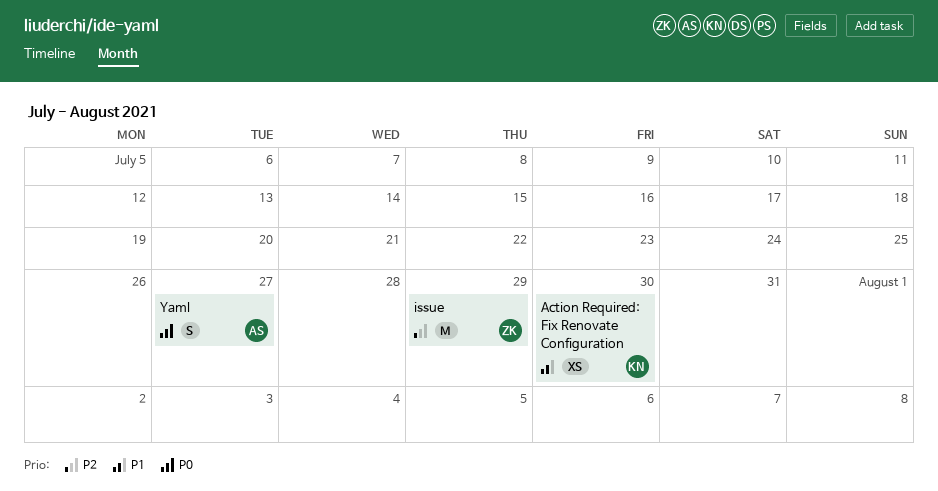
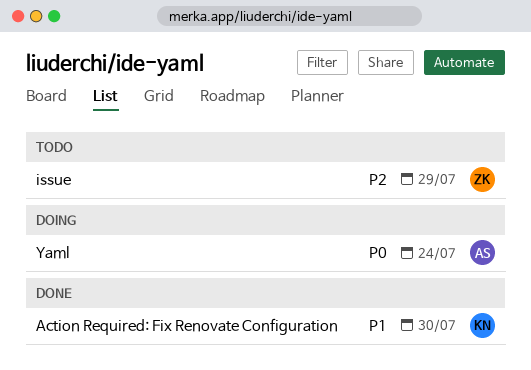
Yaml, due: Jul 27 -> Jul 24

